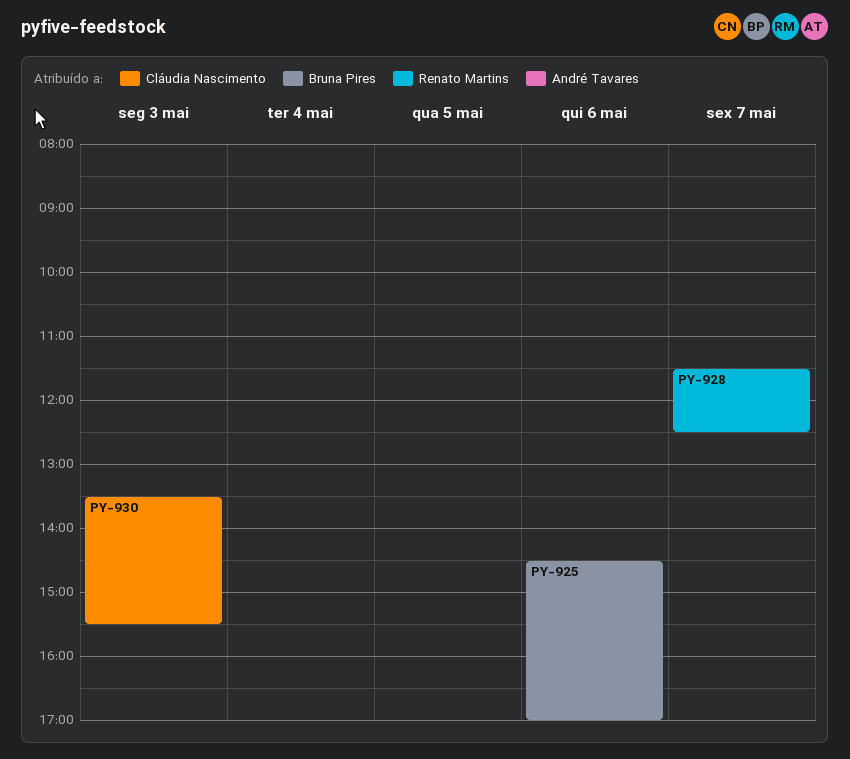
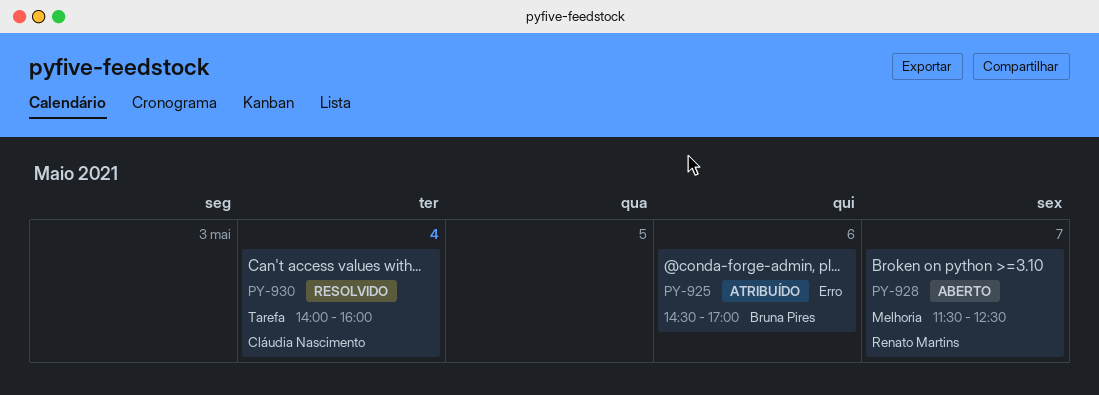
PY-930, day: May 3 -> May 4
PY-930, begins: 13:30 -> 14:00
PY-930, ends: 15:30 -> 16:00

